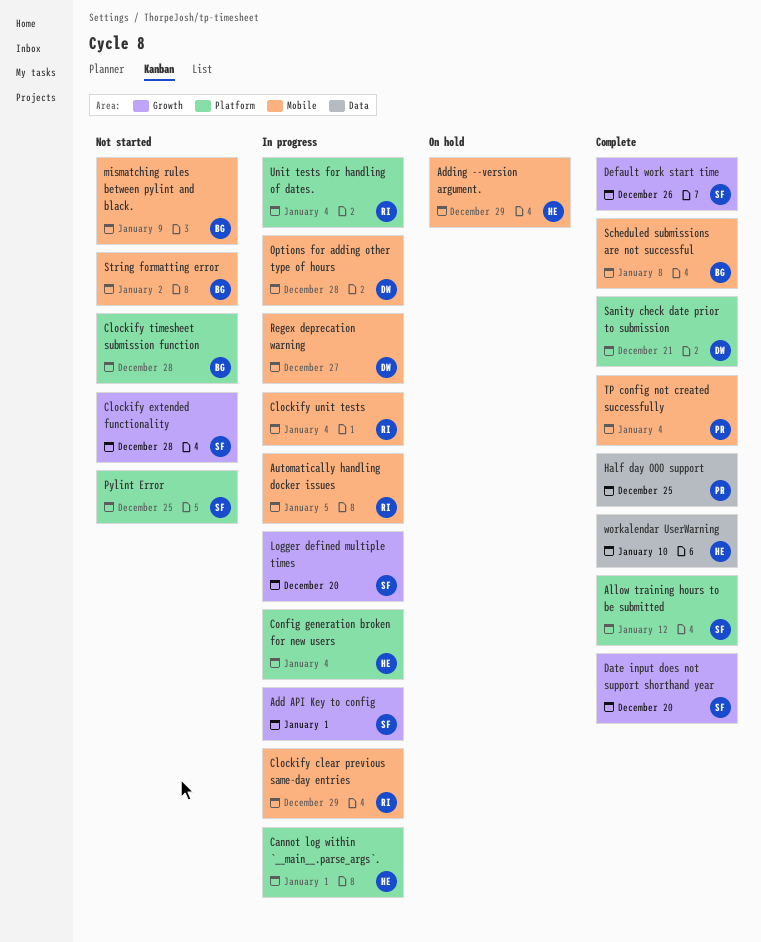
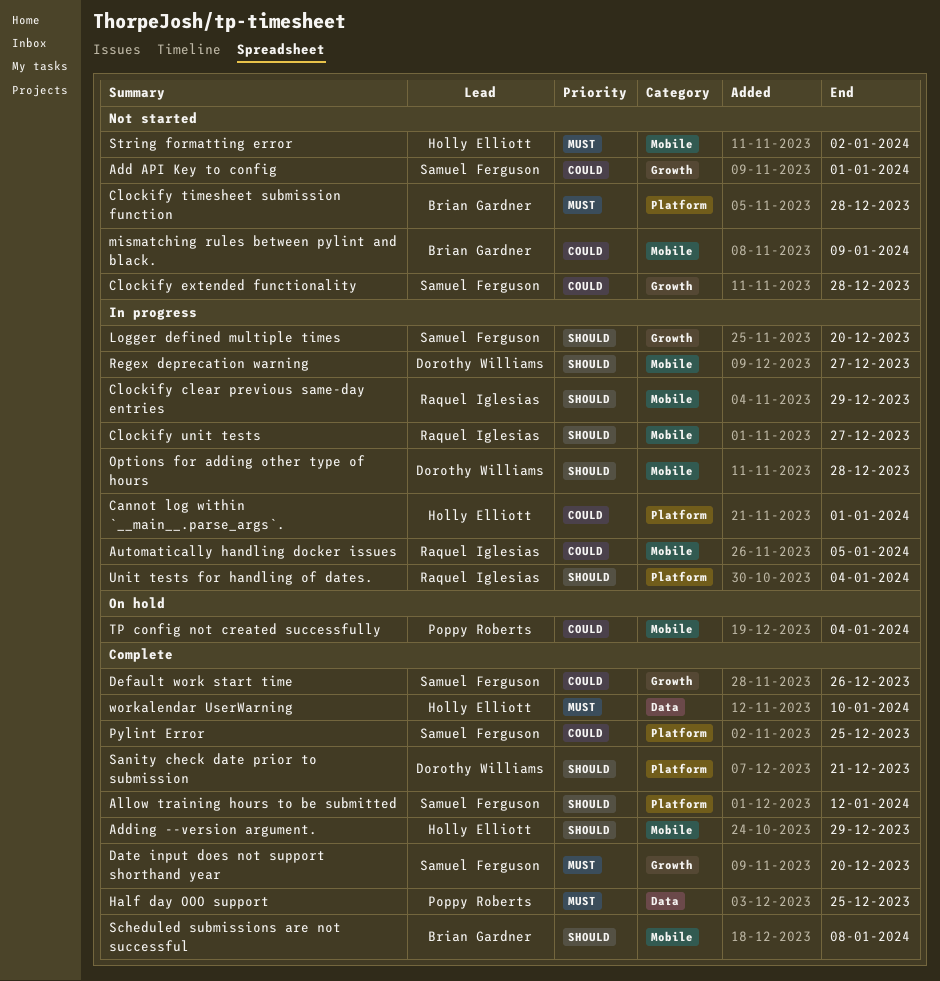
Add API Key to config, status: In progress -> Not started
Adding --version argument., status: On hold -> Complete
Clockify unit tests, due: Jan 4 -> Dec 27
Config generation broken for new users: present -> none
Pylint Error, status: Not started -> Complete
String formatting error, owner: Brian Gardner -> Holly Elliott
TP config not created successfully, status: Complete -> On hold

